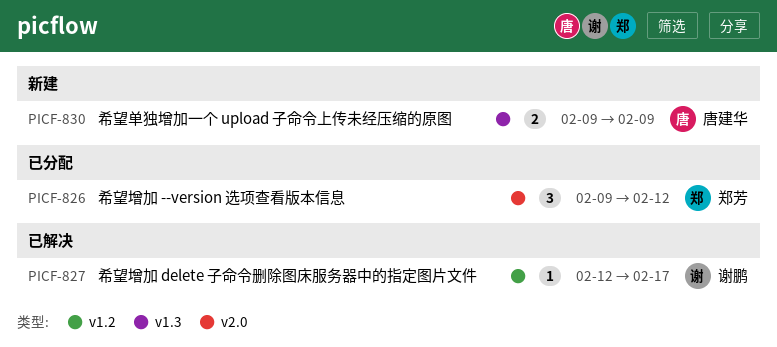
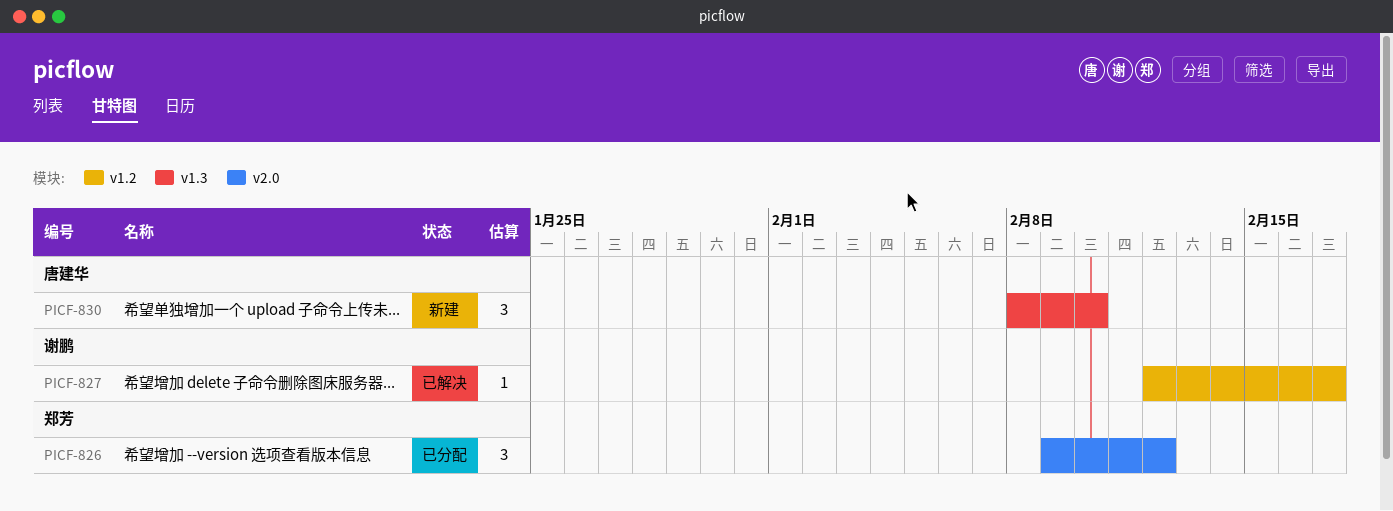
PICF-830, estimate: 2 -> 3
PICF-830, start: Feb 9 -> Feb 8
PICF-830, due: Feb 9 -> Feb 10

